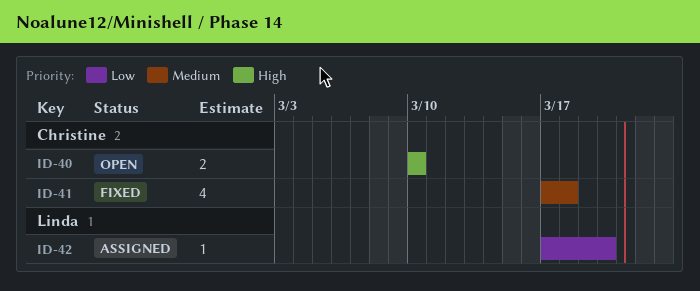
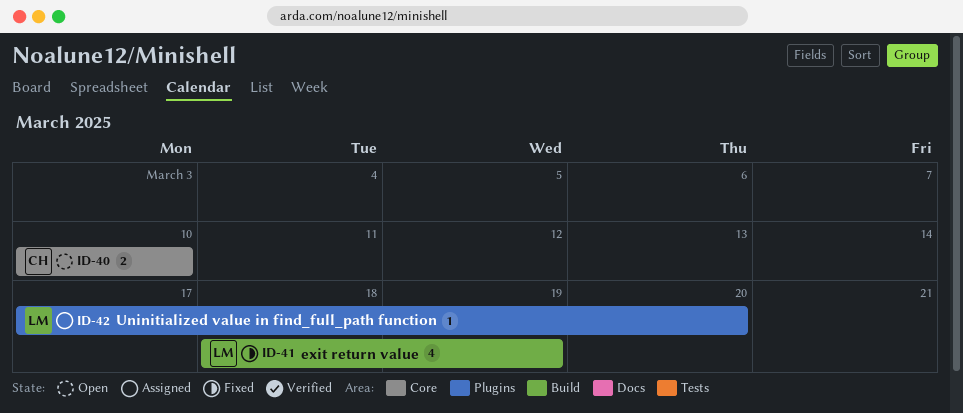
ID-41, owner: Christine -> Linda
ID-41, start: Mar 17 -> Mar 18
ID-41, due: Mar 18 -> Mar 19

